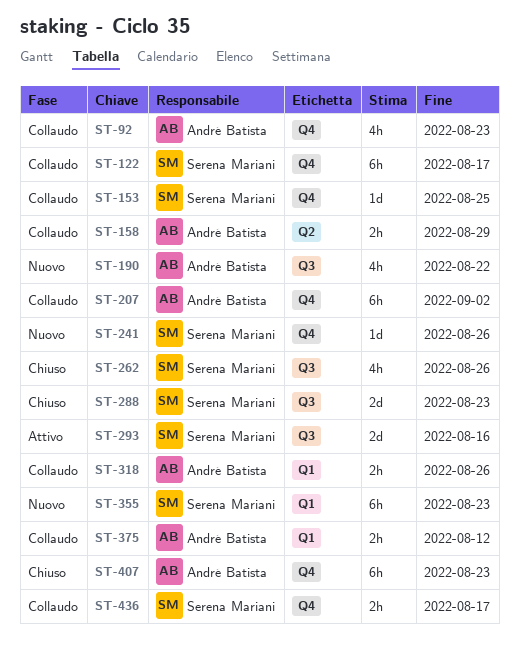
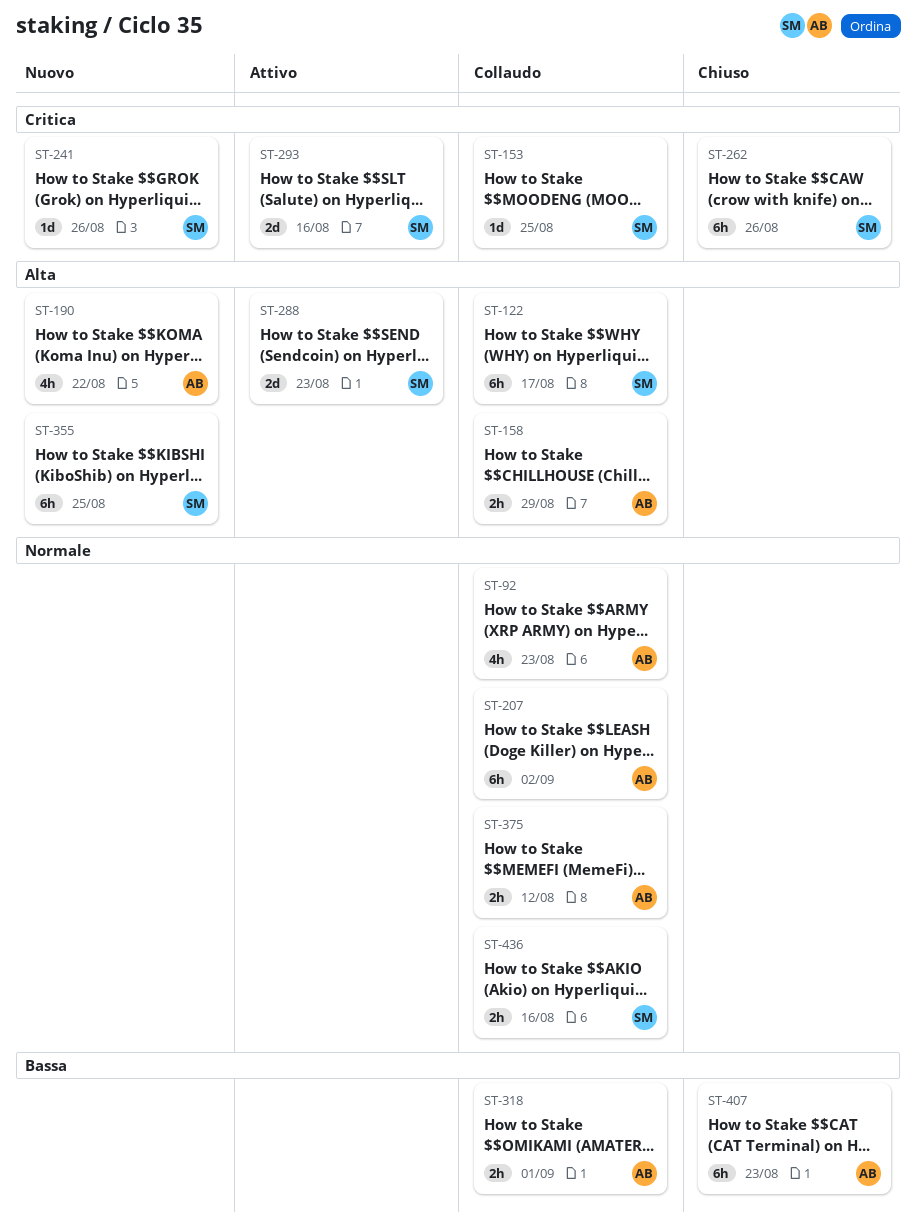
ST-262, estimate: 4h -> 6h
ST-288, status: Chiuso -> Attivo
ST-318, due: Aug 26 -> Sep 1
ST-355, due: Aug 23 -> Aug 25
ST-436, due: Aug 17 -> Aug 16

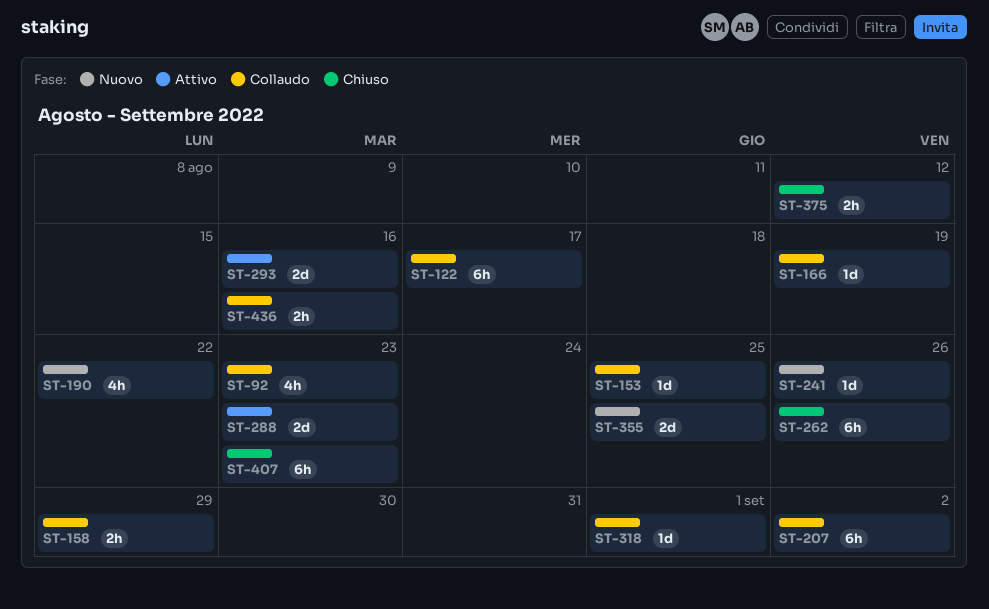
ST-166: none -> present
ST-318, estimate: 2h -> 1d
ST-355, estimate: 6h -> 2d
ST-375, status: Collaudo -> Chiuso

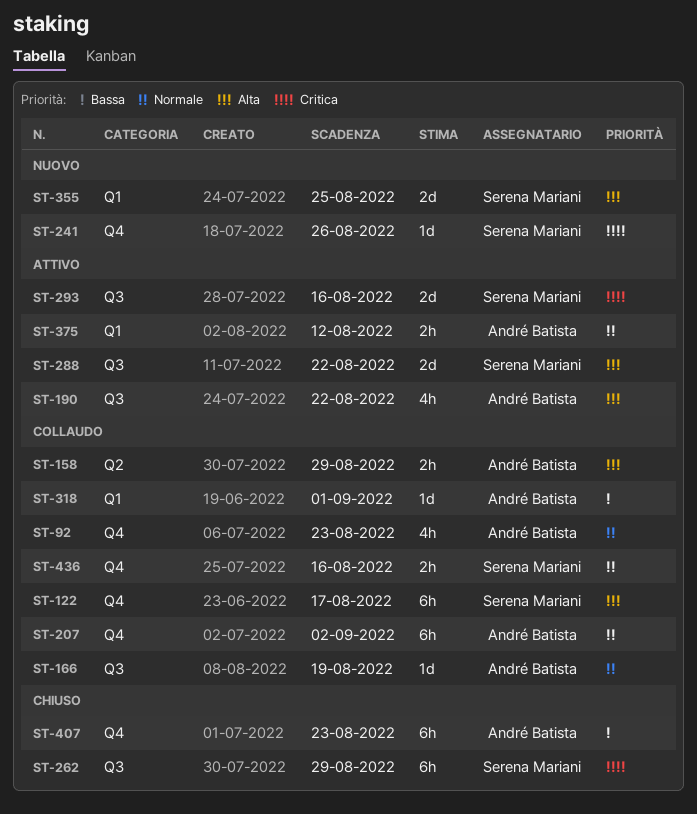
ST-153: present -> none
ST-190, status: Nuovo -> Attivo
ST-262, due: Aug 26 -> Aug 29
ST-288, due: Aug 23 -> Aug 22
ST-375, status: Chiuso -> Attivo

